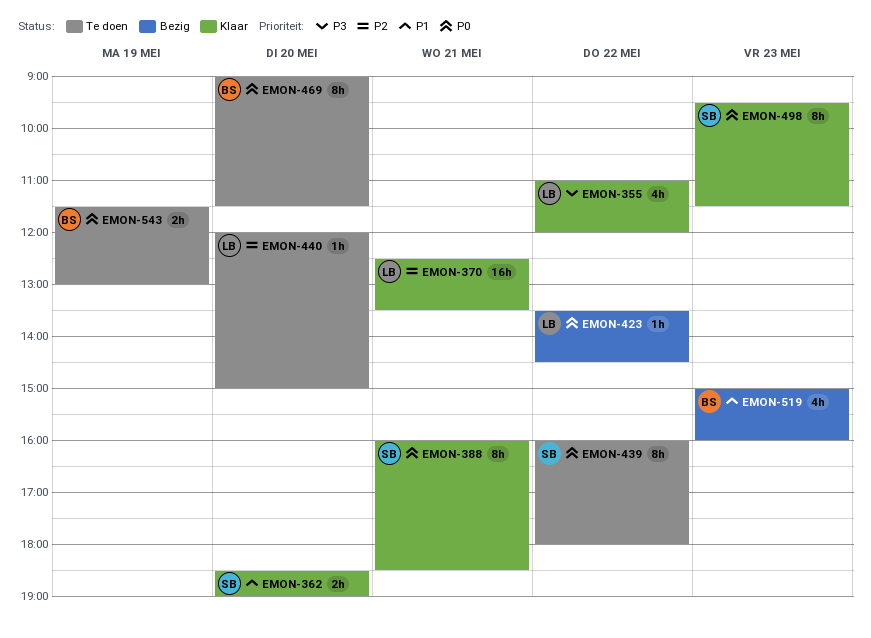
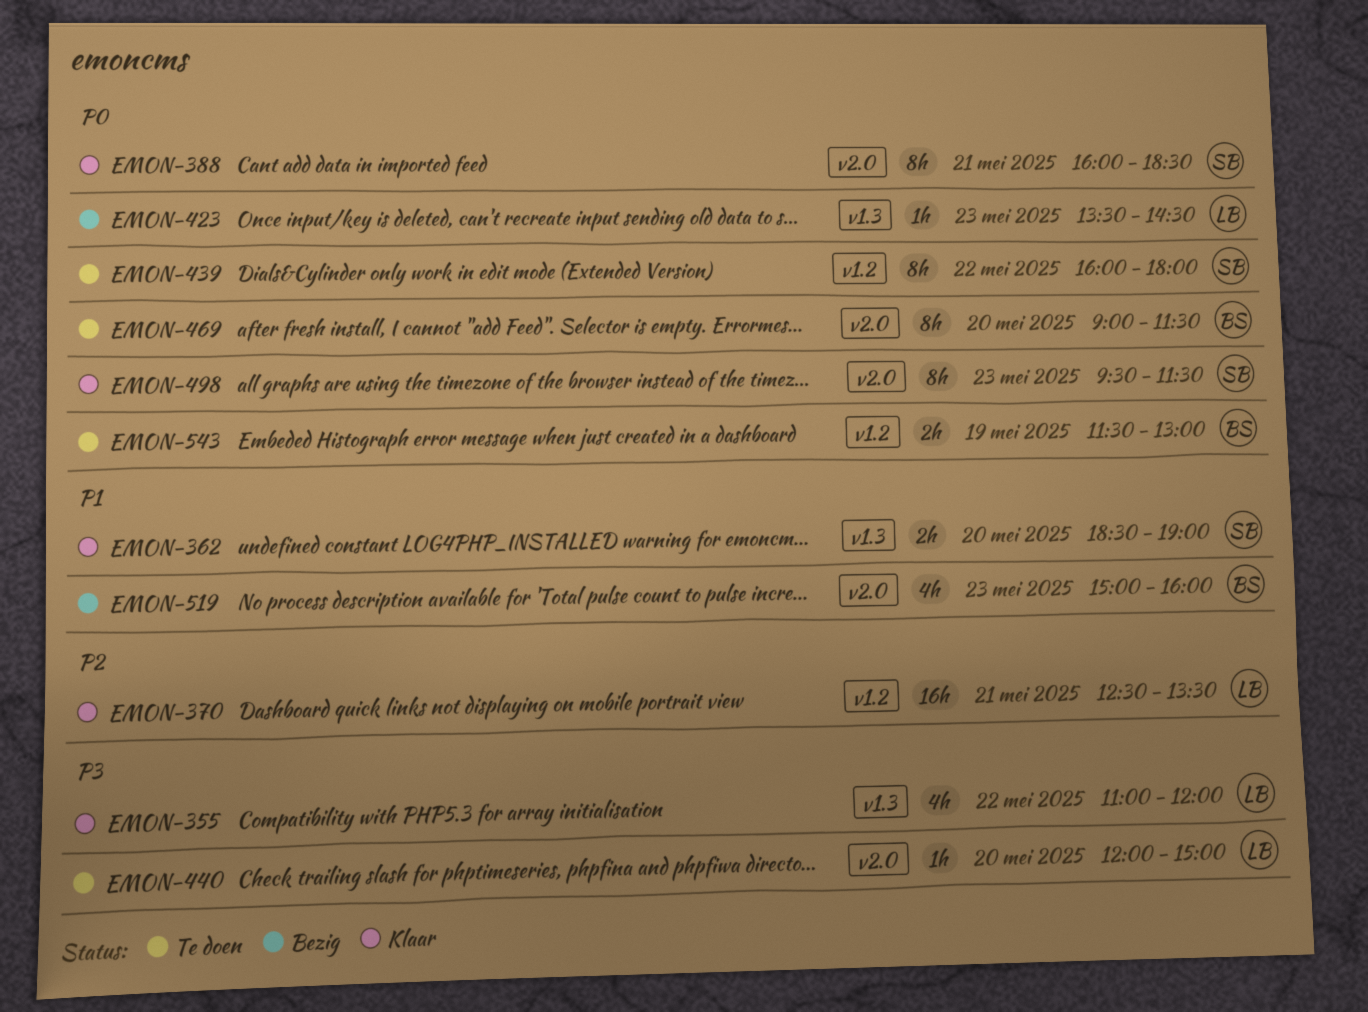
EMON-423, day: May 22 -> May 23
EMON-440, priority: P2 -> P3

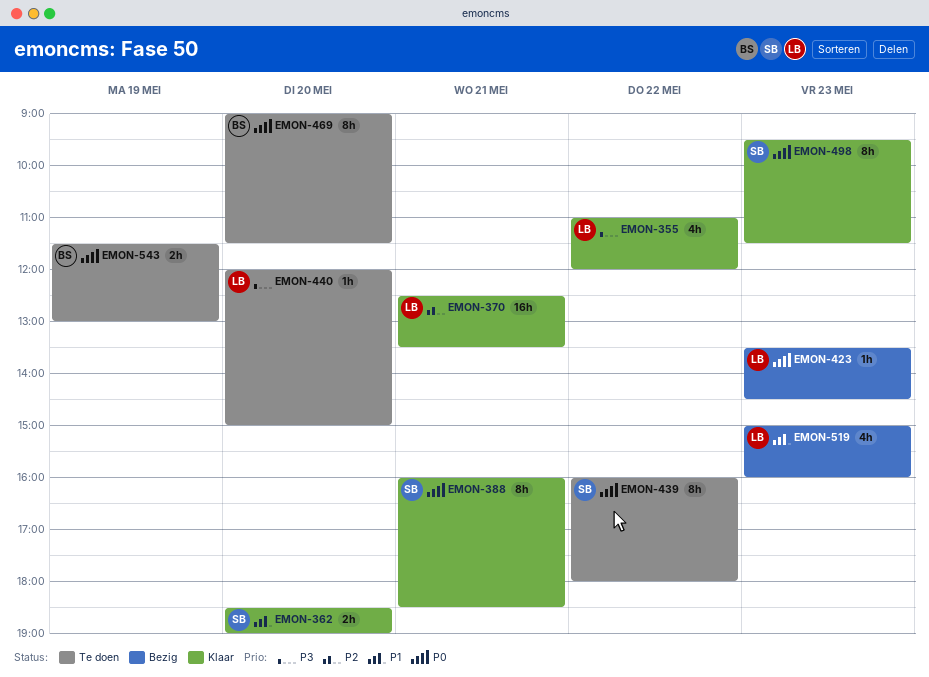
EMON-519, owner: BS -> LB

